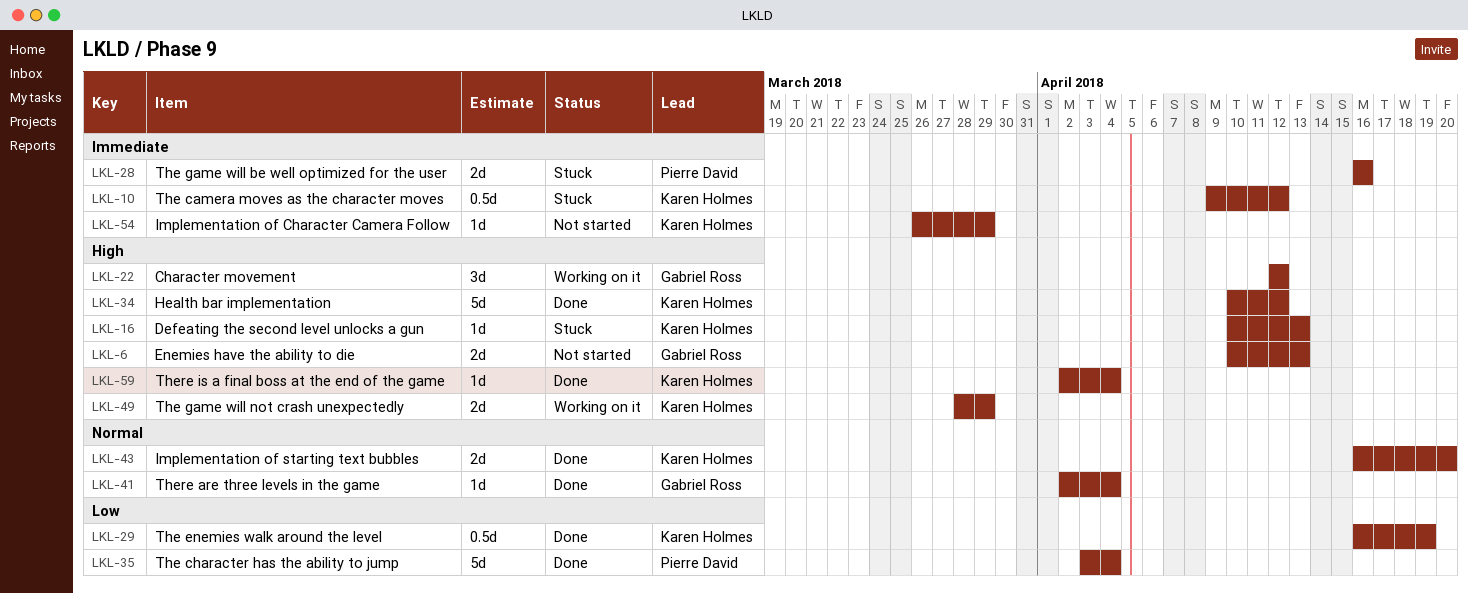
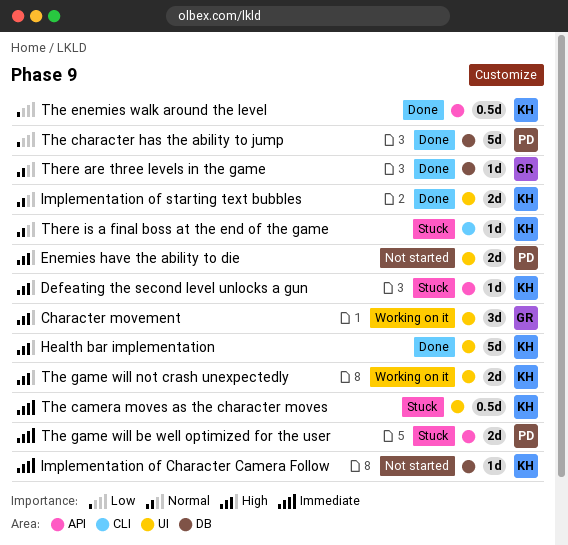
Enemies have the ability to die, owner: Gabriel Ross -> Pierre David
There is a final boss at the end of the game, status: Done -> Stuck
There is a final boss at the end of the game, priority: High -> Normal

